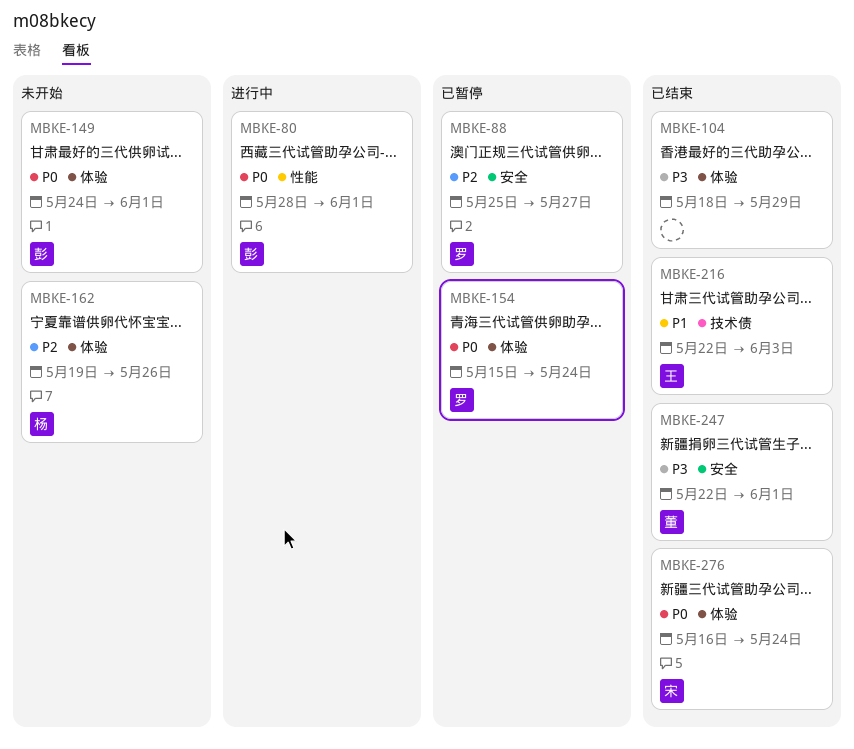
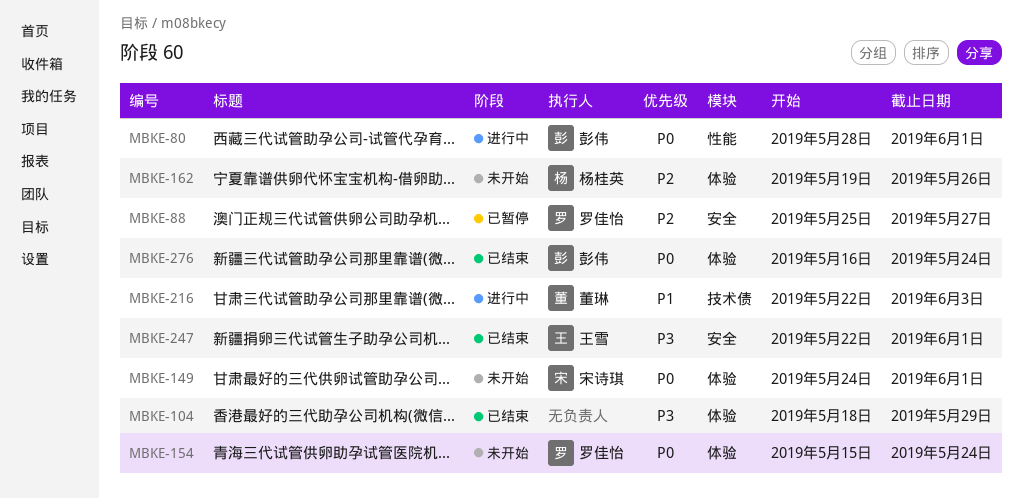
MBKE-149, owner: 彭伟 -> 宋诗琪
MBKE-154, status: 已暂停 -> 未开始
MBKE-216, status: 已结束 -> 进行中
MBKE-216, owner: 王雪 -> 董琳
MBKE-247, owner: 董琳 -> 王雪
MBKE-276, owner: 宋诗琪 -> 彭伟

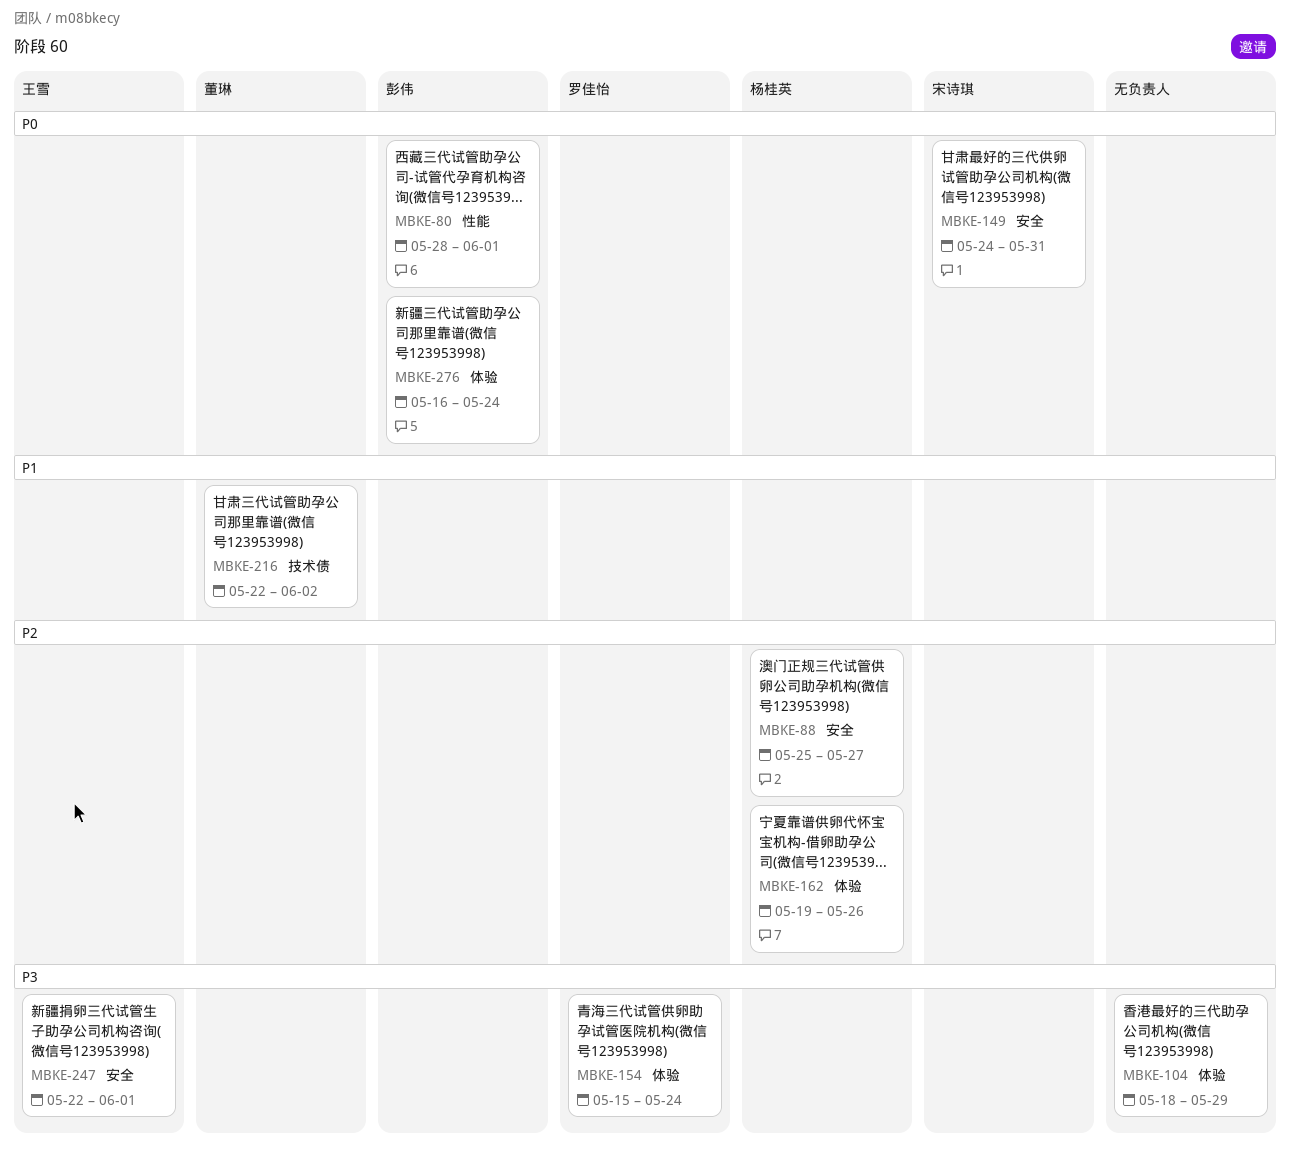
MBKE-88, owner: 罗佳怡 -> 杨桂英
MBKE-149, label: 体验 -> 安全
MBKE-149, due: Jun 1 -> May 31
MBKE-154, priority: P0 -> P3
MBKE-216, due: Jun 3 -> Jun 2

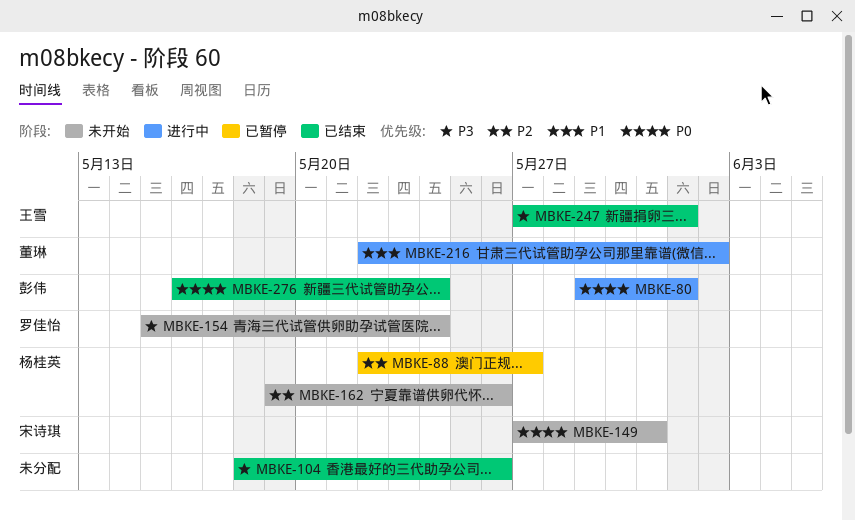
MBKE-80, start: May 28 -> May 29
MBKE-88, start: May 25 -> May 22
MBKE-104, due: May 29 -> May 26
MBKE-149, start: May 24 -> May 27
MBKE-247, start: May 22 -> May 27

